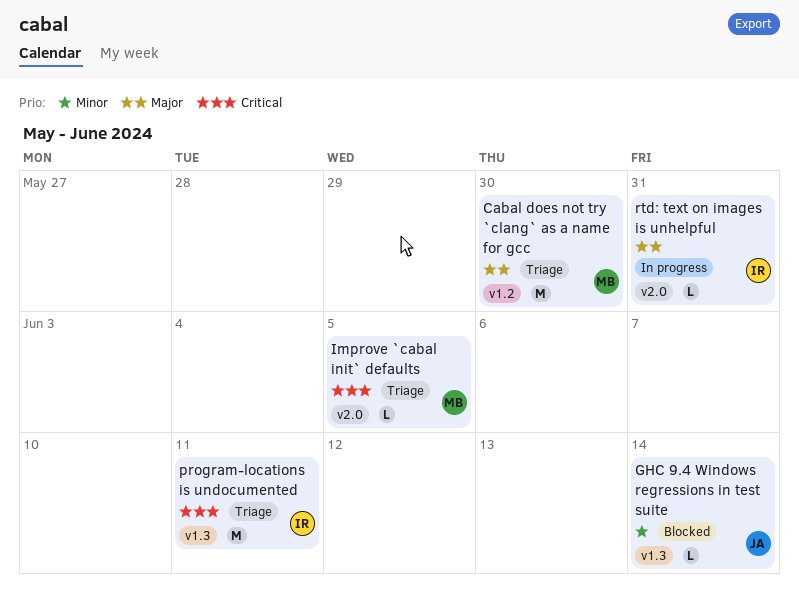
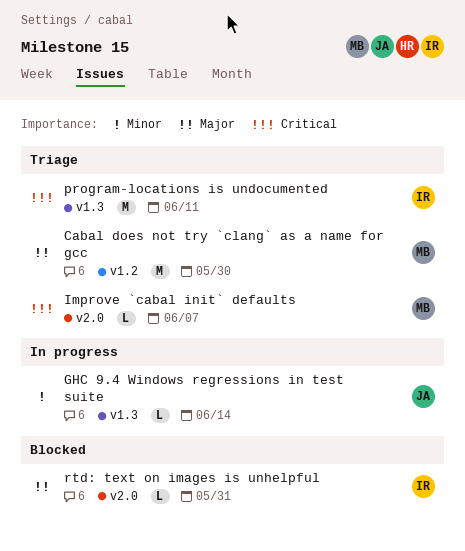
GHC 9.4 Windows regressions in test suite, status: Blocked -> In progress
Improve `cabal init` defaults, due: Jun 5 -> Jun 7
rtd: text on images is unhelpful, status: In progress -> Blocked

